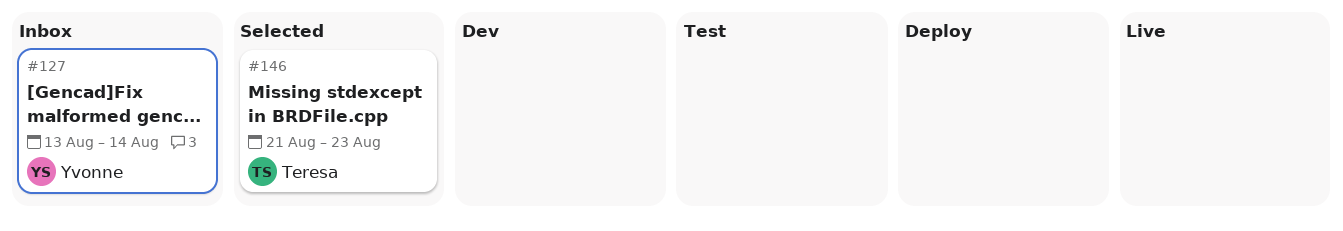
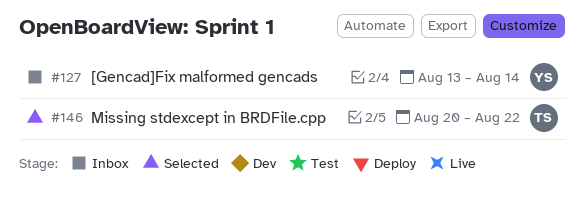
#146, start: Aug 21 -> Aug 20
#146, due: Aug 23 -> Aug 22

